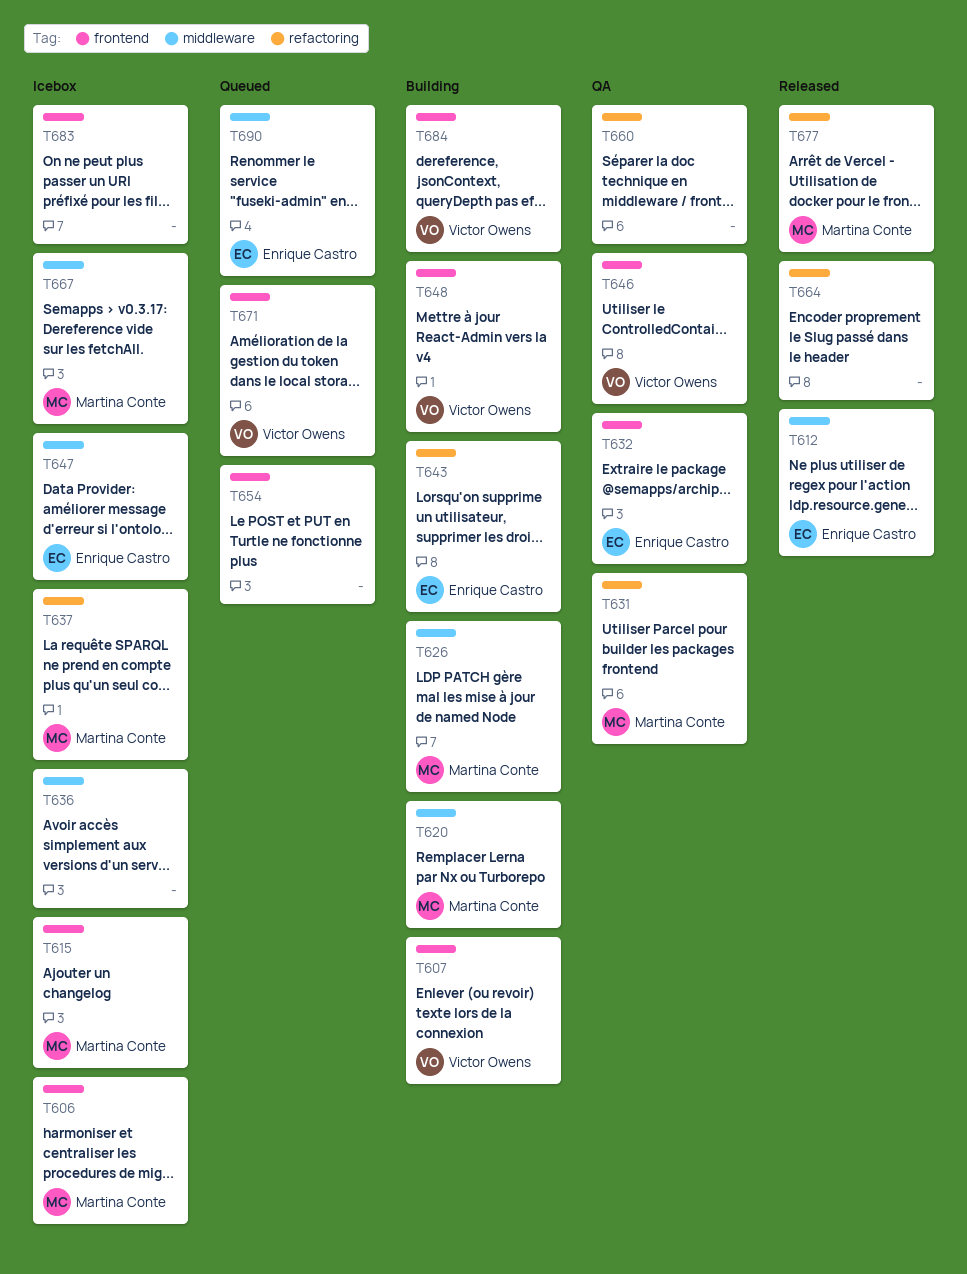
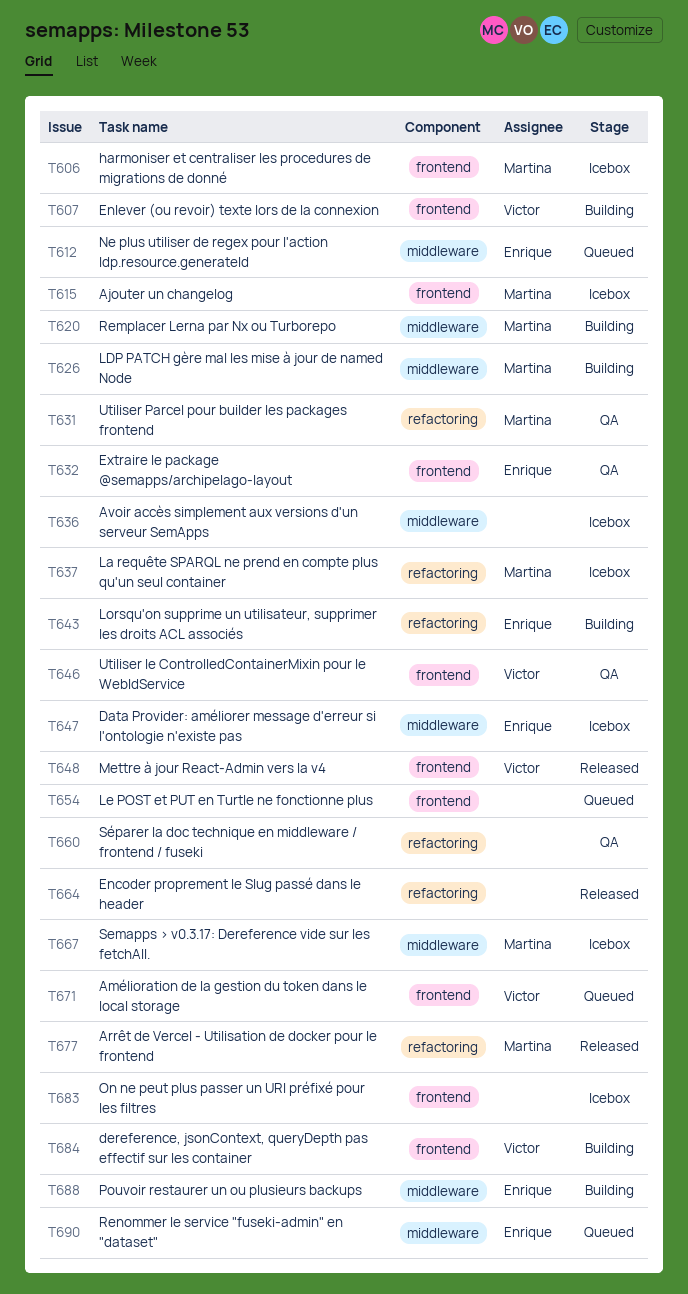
T612, status: Released -> Queued
T648, status: Building -> Released
T688: none -> present

